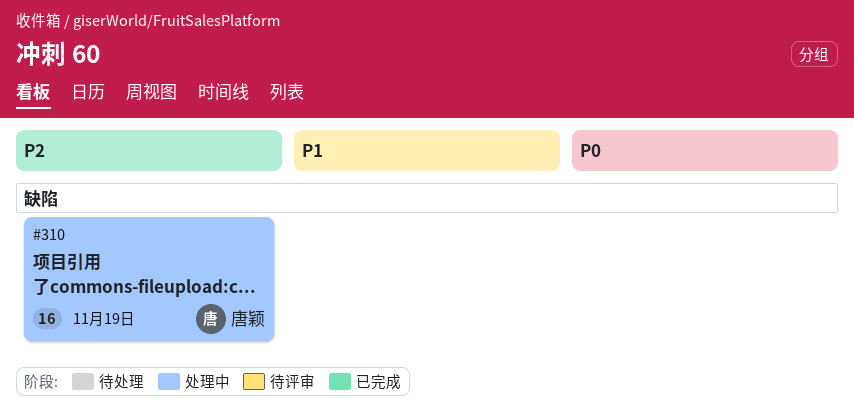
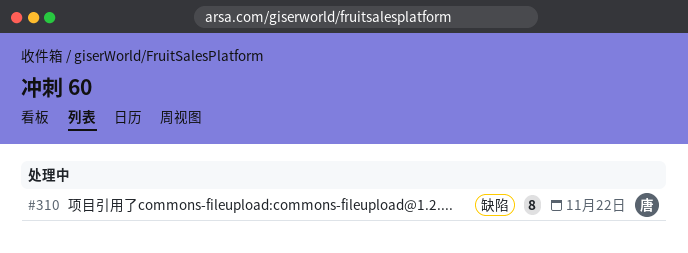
#310, estimate: 16 -> 8
#310, due: Nov 19 -> Nov 22

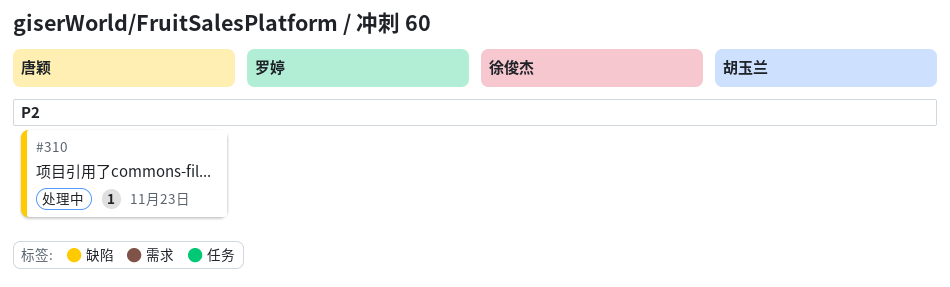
#310, estimate: 8 -> 1
#310, due: Nov 22 -> Nov 23

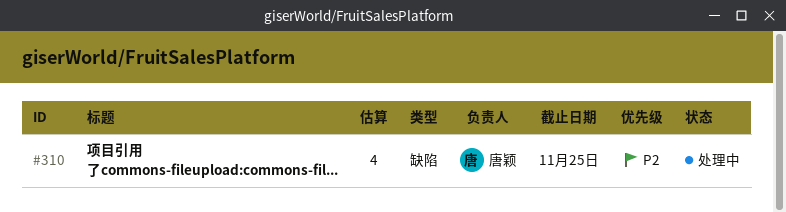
#310, estimate: 1 -> 4
#310, due: Nov 23 -> Nov 25

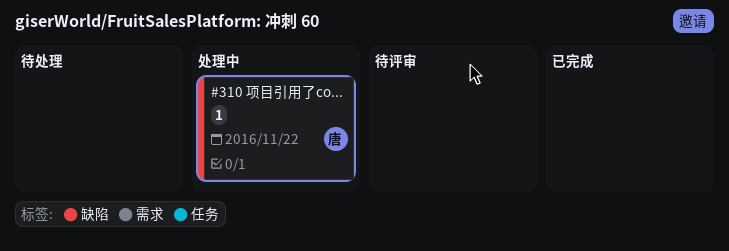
#310, estimate: 4 -> 1
#310, due: Nov 25 -> Nov 22

